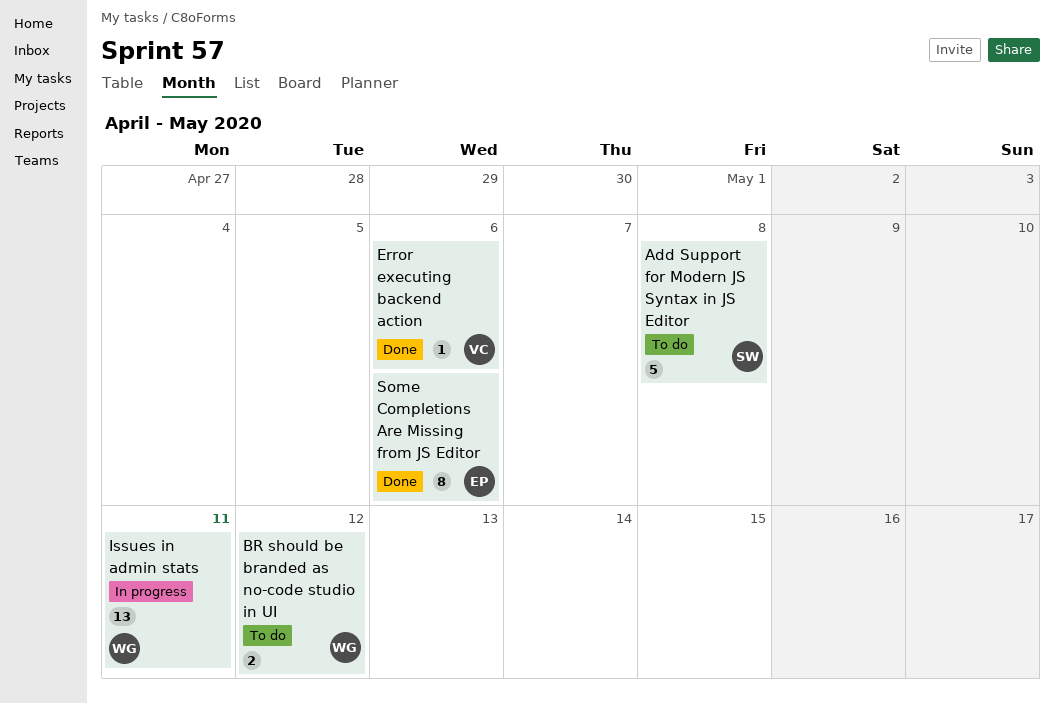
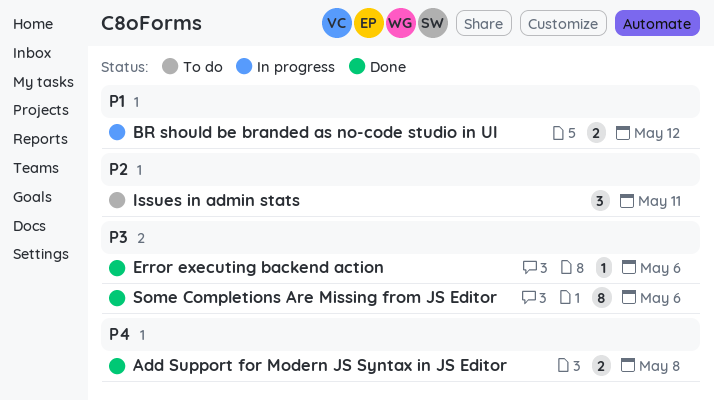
Add Support for Modern JS Syntax in JS Editor, status: To do -> Done
Add Support for Modern JS Syntax in JS Editor, estimate: 5 -> 2
BR should be branded as no-code studio in UI, status: To do -> In progress
Issues in admin stats, status: In progress -> To do
Issues in admin stats, estimate: 13 -> 3

